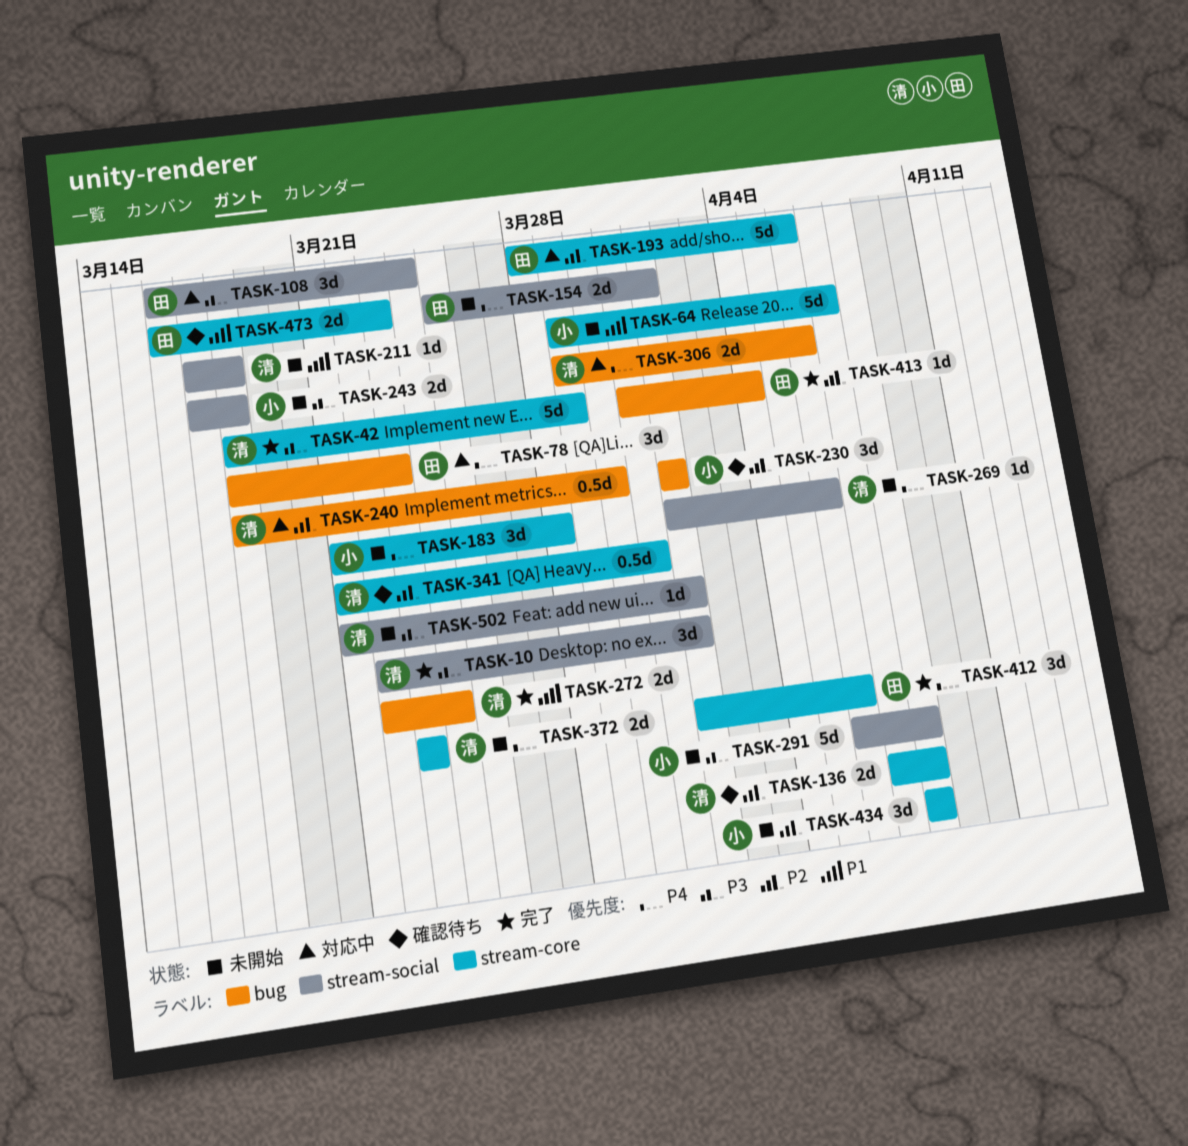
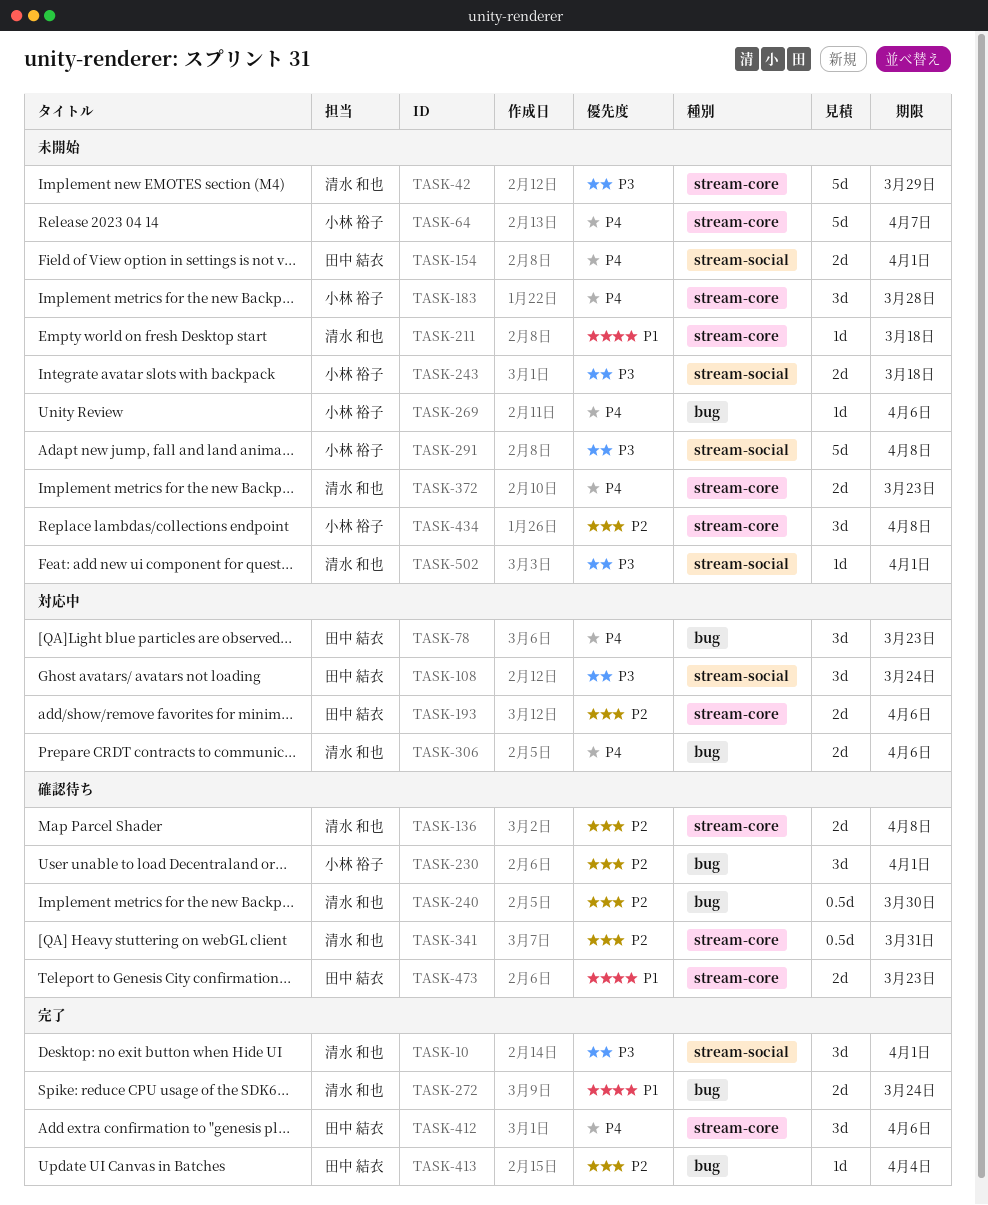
TASK-42, status: 完了 -> 未開始
TASK-64, priority: P1 -> P4
TASK-193, estimate: 5d -> 2d
TASK-211, label: stream-social -> stream-core
TASK-240, status: 対応中 -> 確認待ち
TASK-269, owner: 清水 和也 -> 小林 裕子
TASK-269, label: stream-social -> bug

